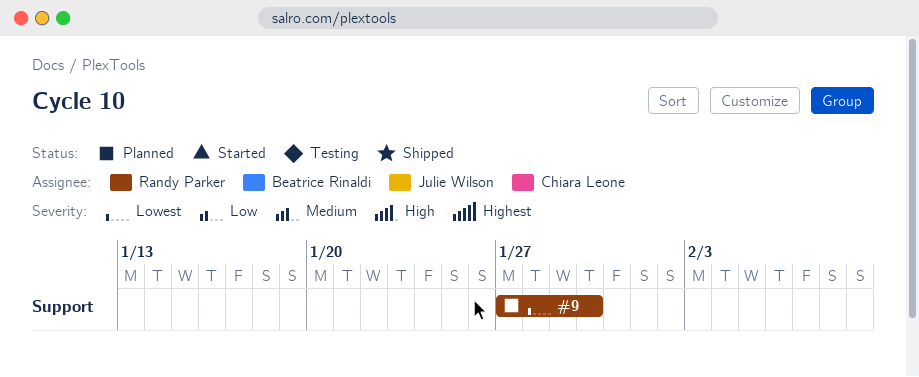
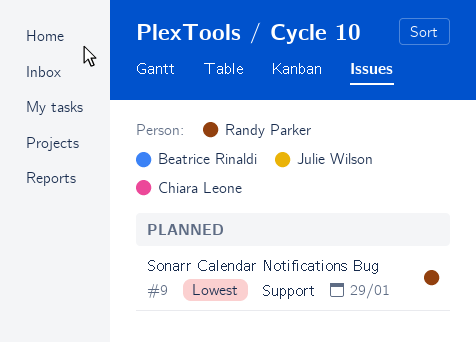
#9, due: Jan 30 -> Jan 29

